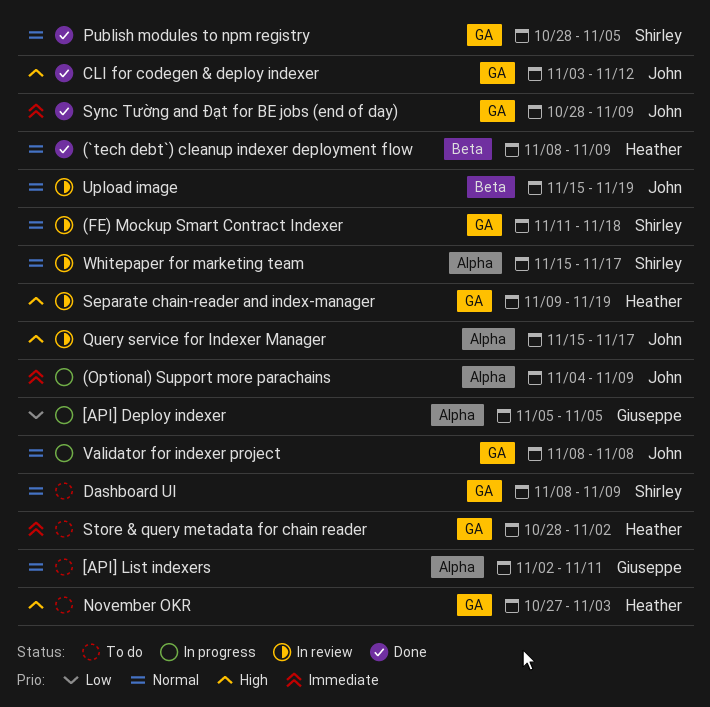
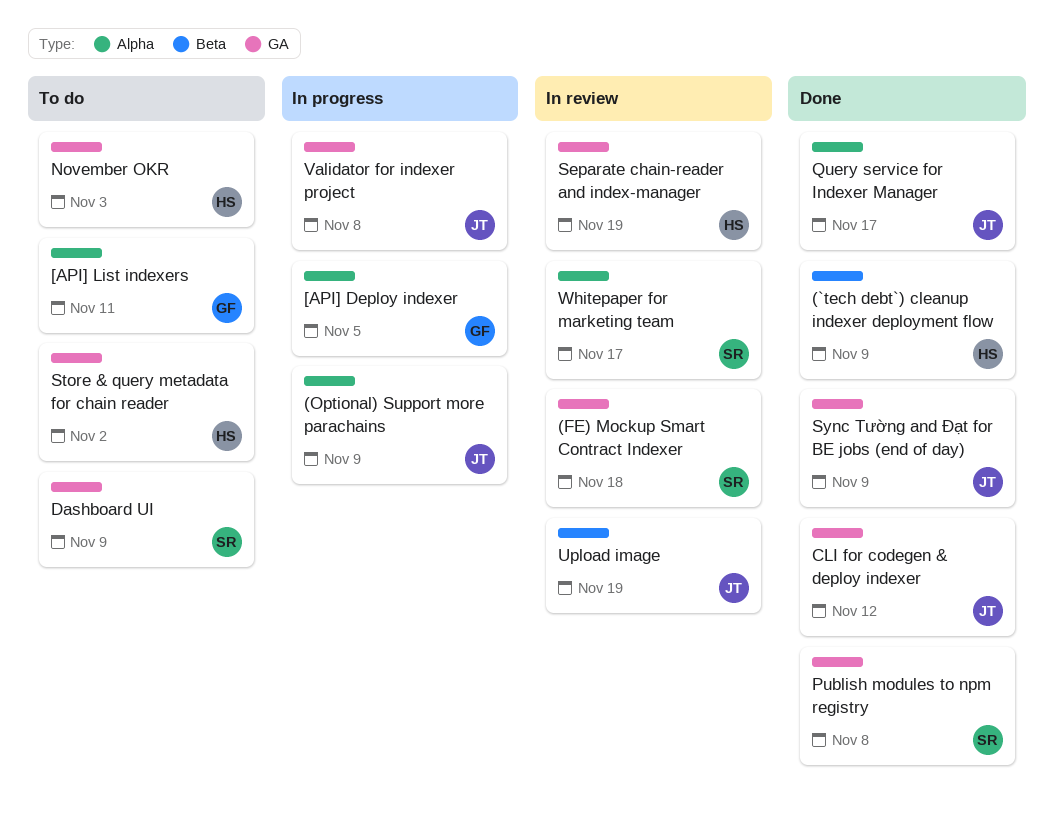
Publish modules to npm registry, due: Nov 5 -> Nov 8
Query service for Indexer Manager, status: In review -> Done

